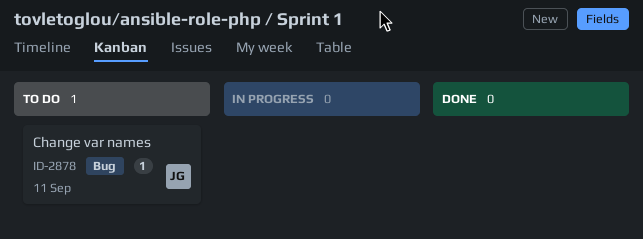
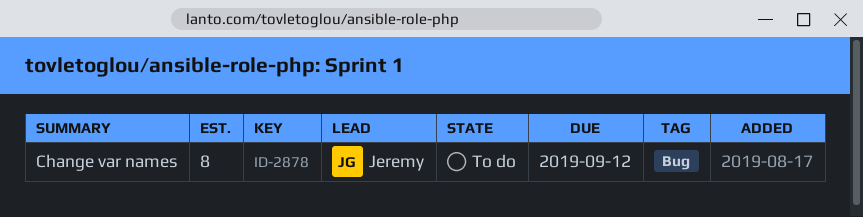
ID-2878, estimate: 1 -> 8
ID-2878, due: Sep 11 -> Sep 12

